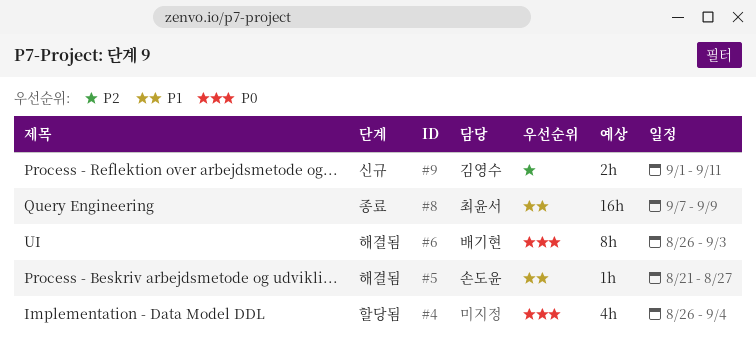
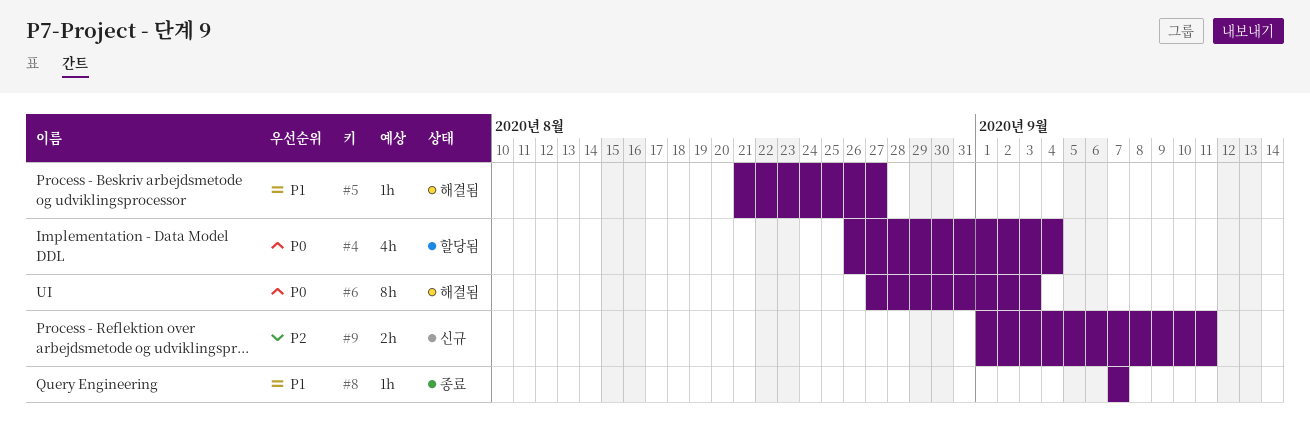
#6, start: Aug 26 -> Aug 27
#8, estimate: 16h -> 1h
#8, due: Sep 9 -> Sep 7

